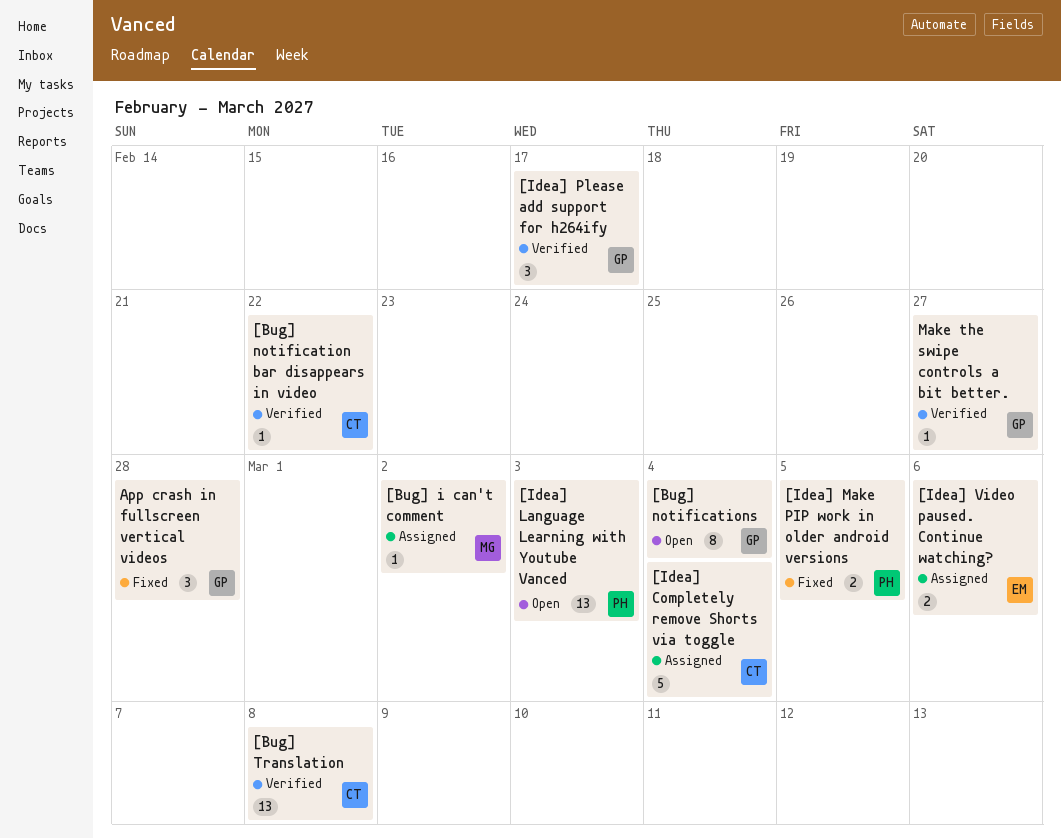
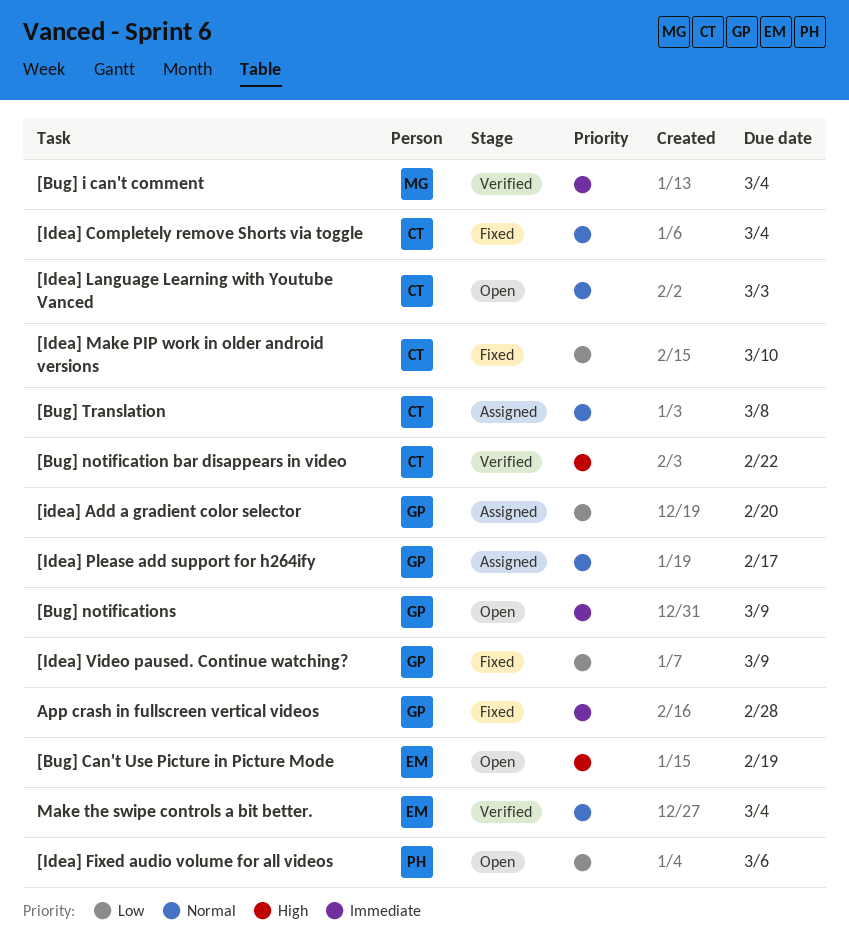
[Bug] Can't Use Picture in Picture Mode: none -> present
[Bug] i can't comment, status: Assigned -> Verified
[Bug] i can't comment, due: Mar 2 -> Mar 4
[Bug] notifications, due: Mar 4 -> Mar 9
[Bug] Translation, status: Verified -> Assigned
[idea] Add a gradient color selector: none -> present
[Idea] Completely remove Shorts via toggle, status: Assigned -> Fixed
[Idea] Fixed audio volume for all videos: none -> present
[Idea] Language Learning with Youtube Vanced, owner: PH -> CT
[Idea] Make PIP work in older android versions, owner: PH -> CT
[Idea] Make PIP work in older android versions, due: Mar 5 -> Mar 10
[Idea] Please add support for h264ify, status: Verified -> Assigned
[Idea] Video paused. Continue watching?, status: Assigned -> Fixed
[Idea] Video paused. Continue watching?, owner: EM -> GP
[Idea] Video paused. Continue watching?, due: Mar 6 -> Mar 9
Make the swipe controls a bit better., owner: GP -> EM
Make the swipe controls a bit better., due: Feb 27 -> Mar 4

